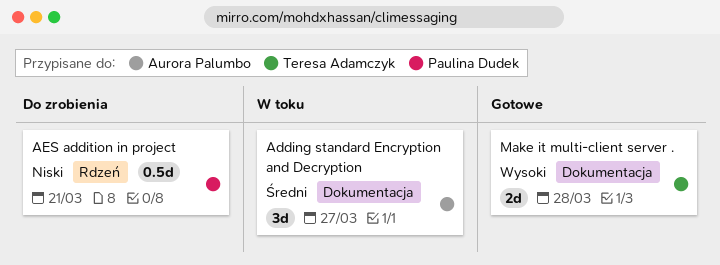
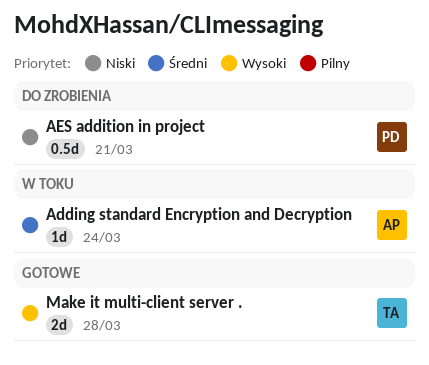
Adding standard Encryption and Decryption, estimate: 3d -> 1d
Adding standard Encryption and Decryption, due: Mar 27 -> Mar 24

